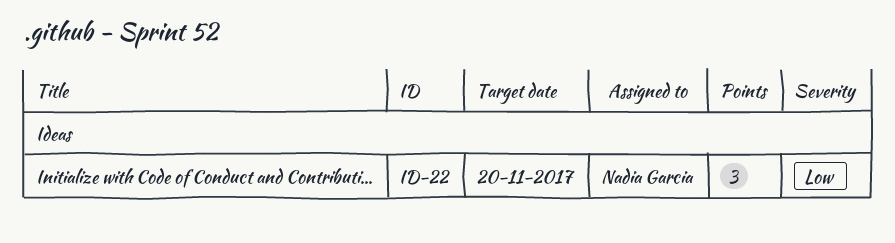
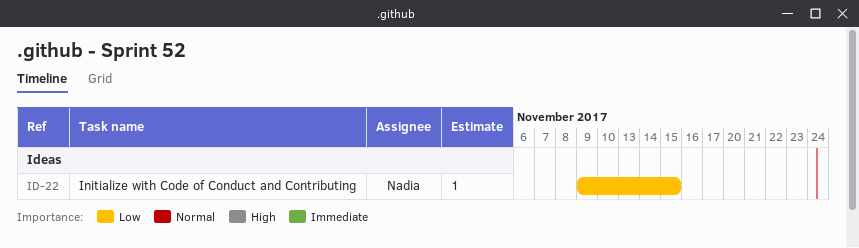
ID-22, estimate: 3 -> 1
ID-22, due: Nov 20 -> Nov 15

